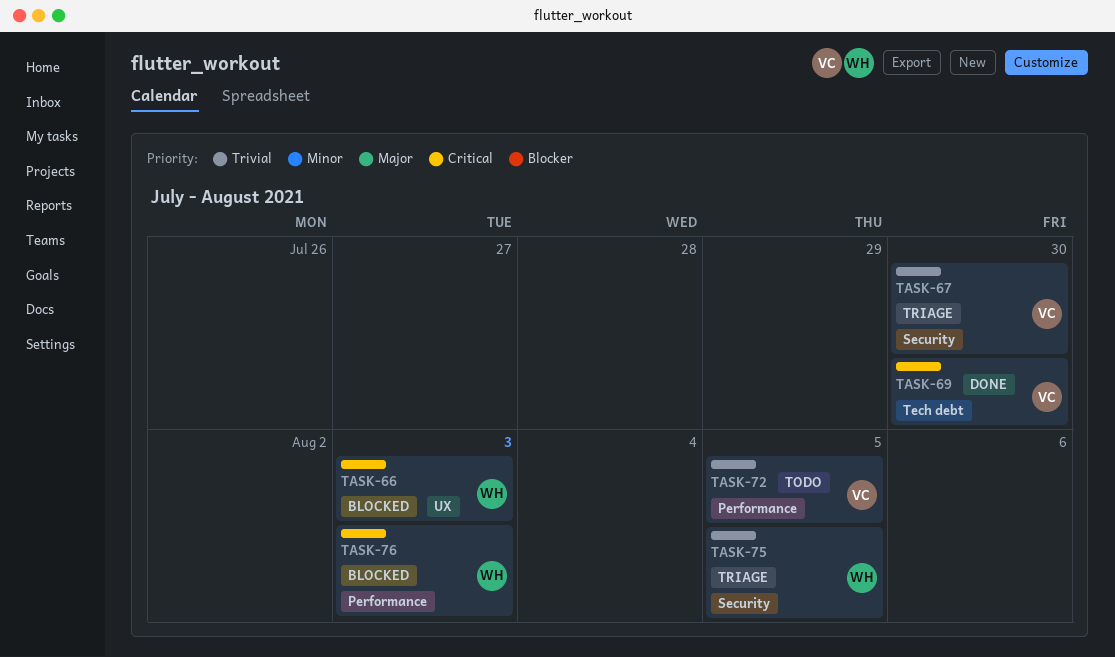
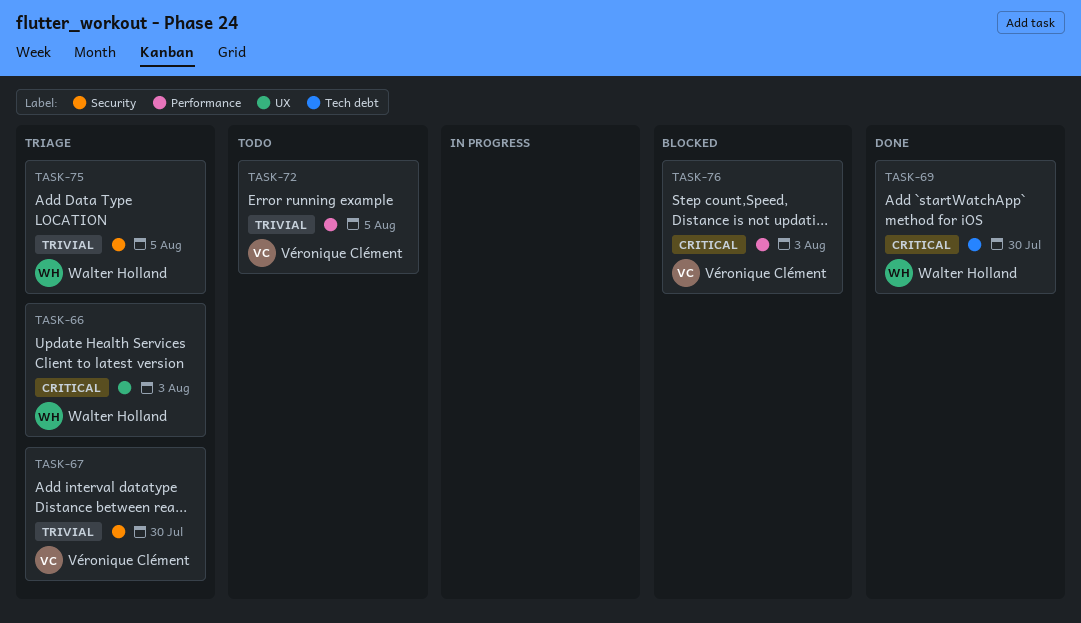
TASK-66, status: Blocked -> Triage
TASK-69, owner: Véronique Clément -> Walter Holland
TASK-76, owner: Walter Holland -> Véronique Clément

